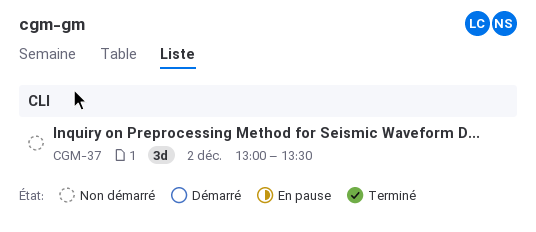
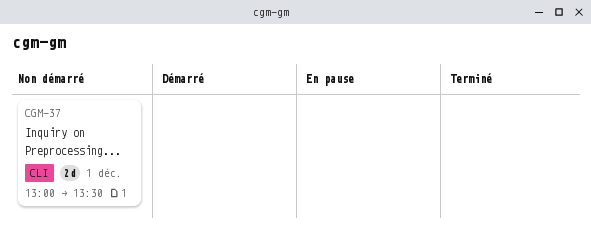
CGM-37, estimate: 3d -> 2d
CGM-37, day: Dec 2 -> Dec 1

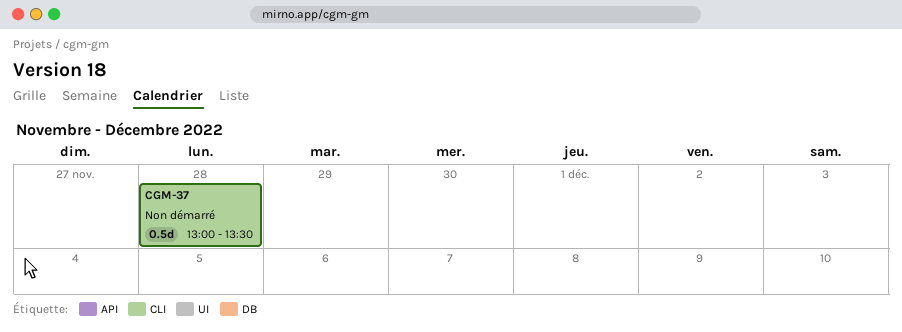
CGM-37, estimate: 2d -> 0.5d
CGM-37, day: Dec 1 -> Nov 28

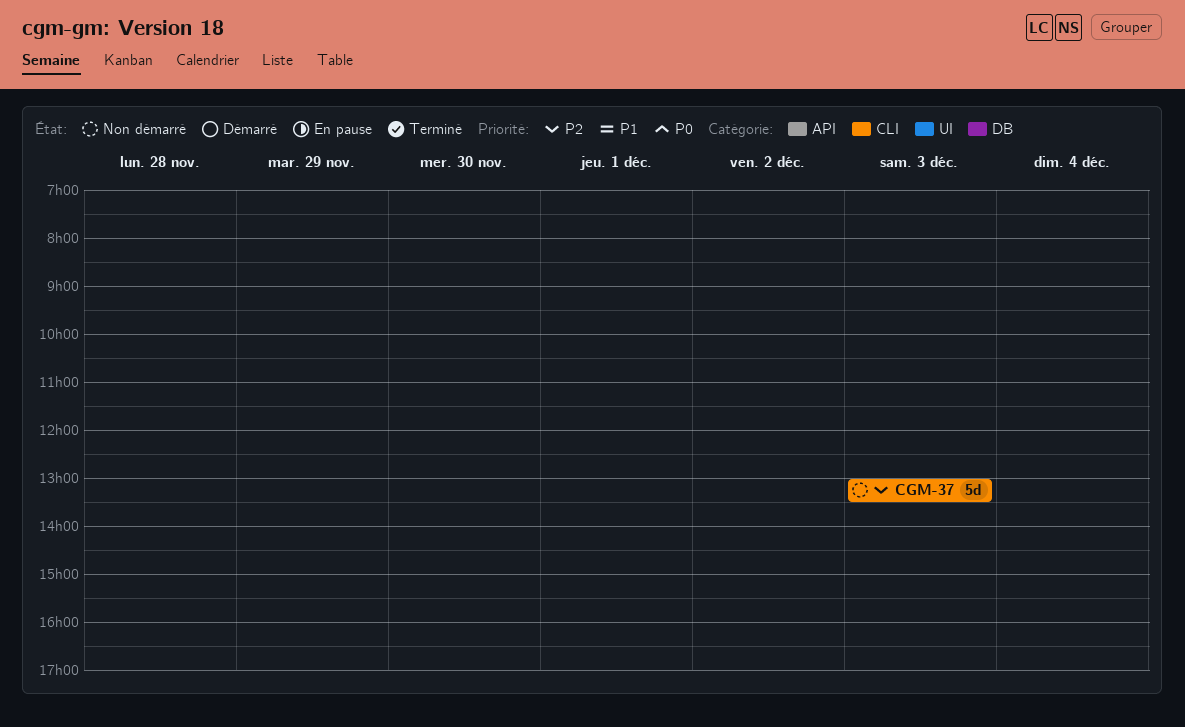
CGM-37, estimate: 0.5d -> 5d
CGM-37, day: Nov 28 -> Dec 3

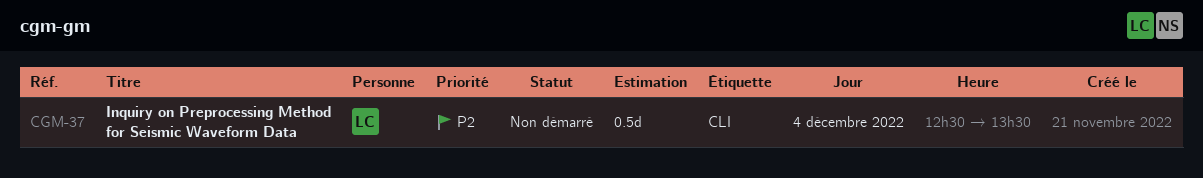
CGM-37, estimate: 5d -> 0.5d
CGM-37, day: Dec 3 -> Dec 4
CGM-37, begins: 13:00 -> 12:30

